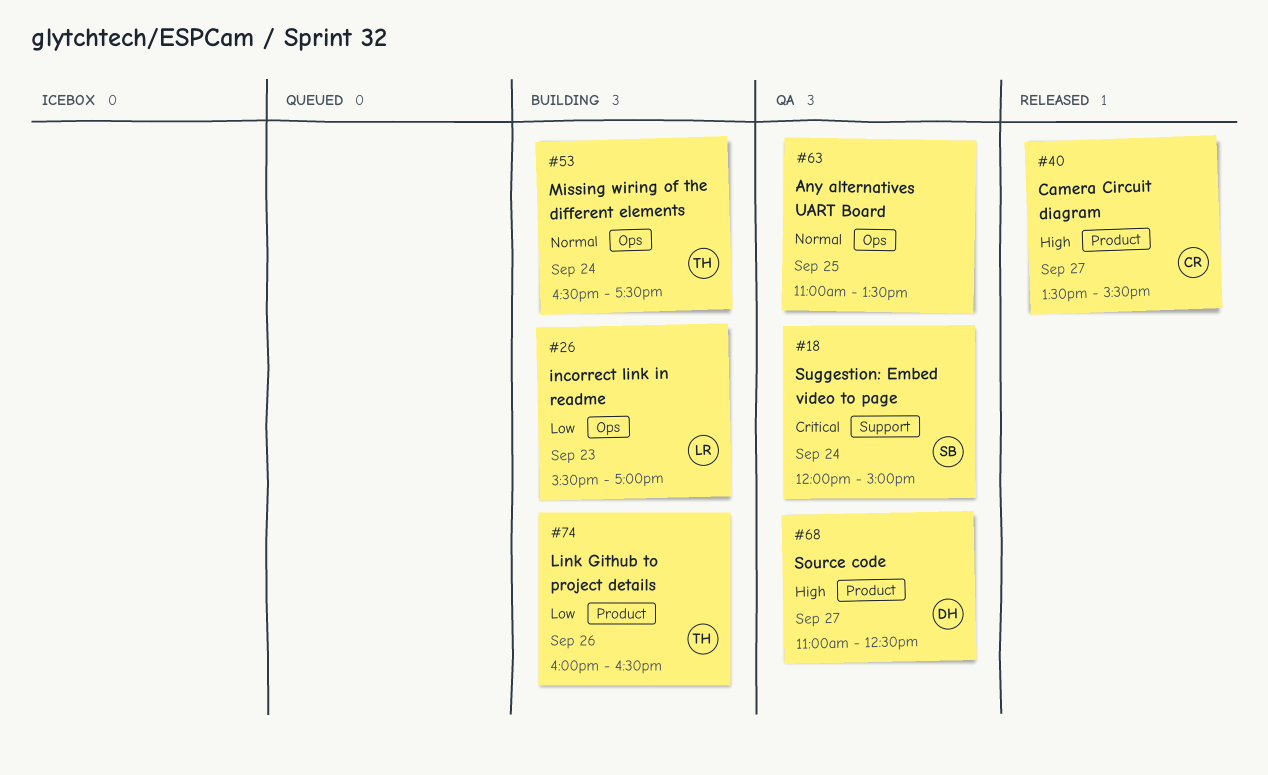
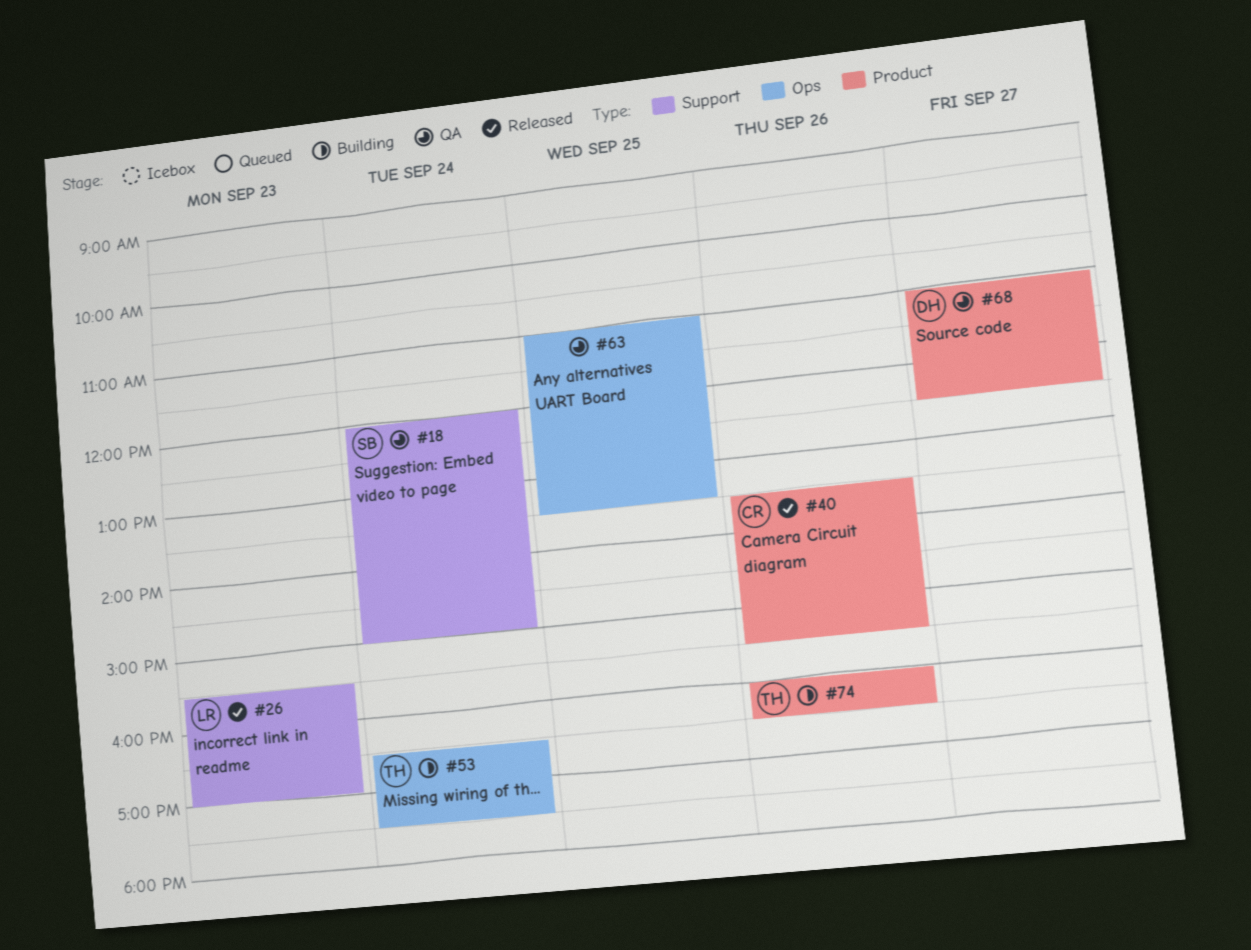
#26, status: Building -> Released
#26, label: Ops -> Support
#40, day: Sep 27 -> Sep 26

